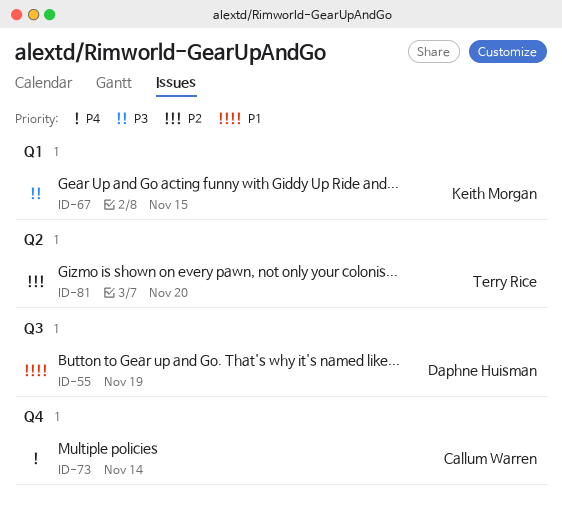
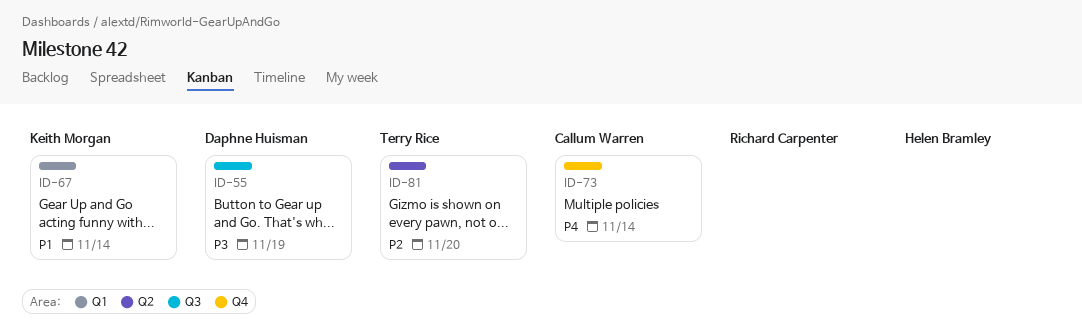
ID-55, priority: P1 -> P3
ID-67, priority: P3 -> P1
ID-67, due: Nov 15 -> Nov 14

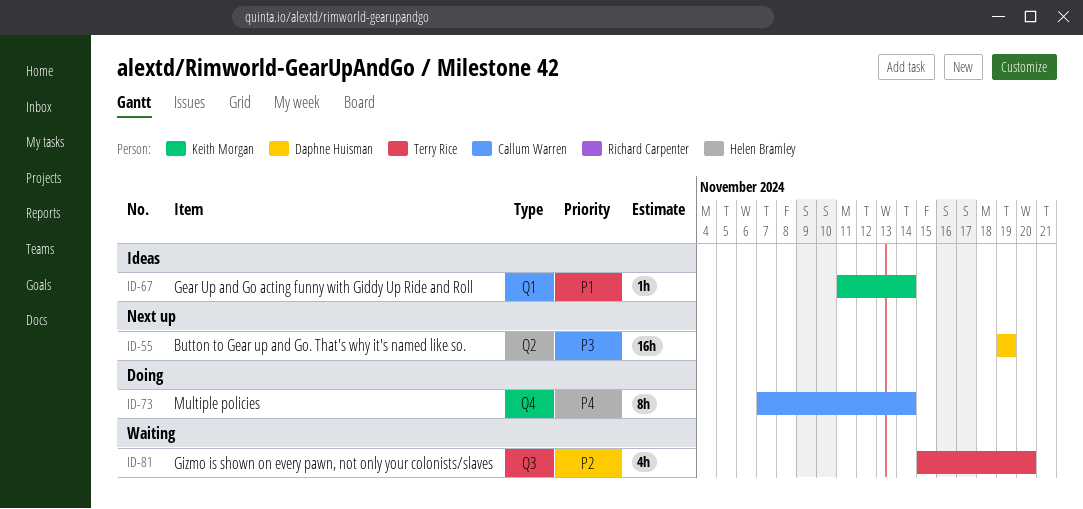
ID-55, label: Q3 -> Q2
ID-81, label: Q2 -> Q3

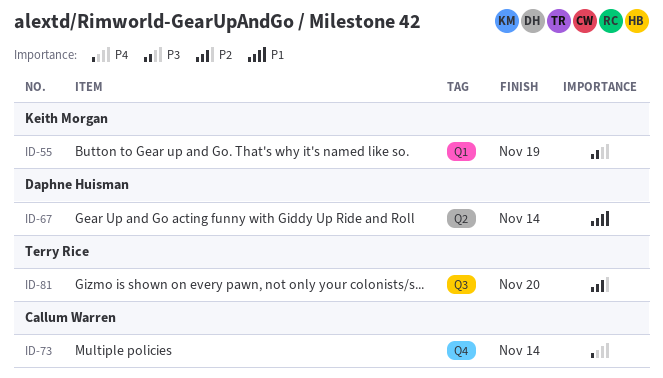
ID-55, owner: Daphne Huisman -> Keith Morgan
ID-55, label: Q2 -> Q1
ID-67, owner: Keith Morgan -> Daphne Huisman
ID-67, label: Q1 -> Q2

